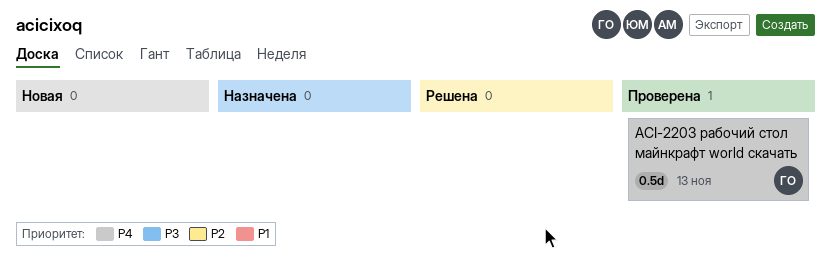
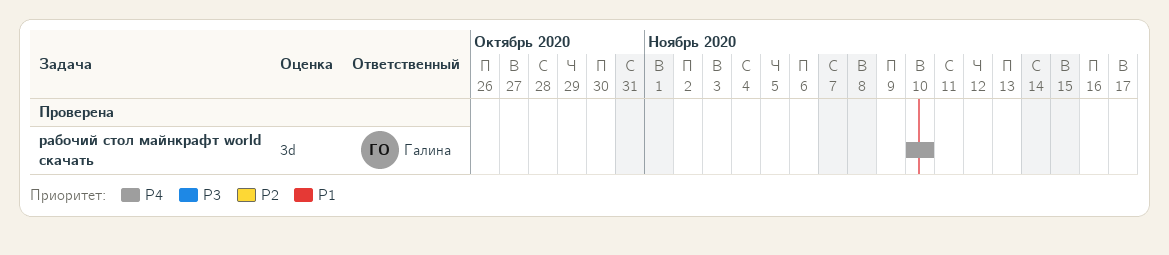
рабочий стол майнкрафт world скачать, estimate: 0.5d -> 3d
рабочий стол майнкрафт world скачать, due: Nov 13 -> Nov 10

